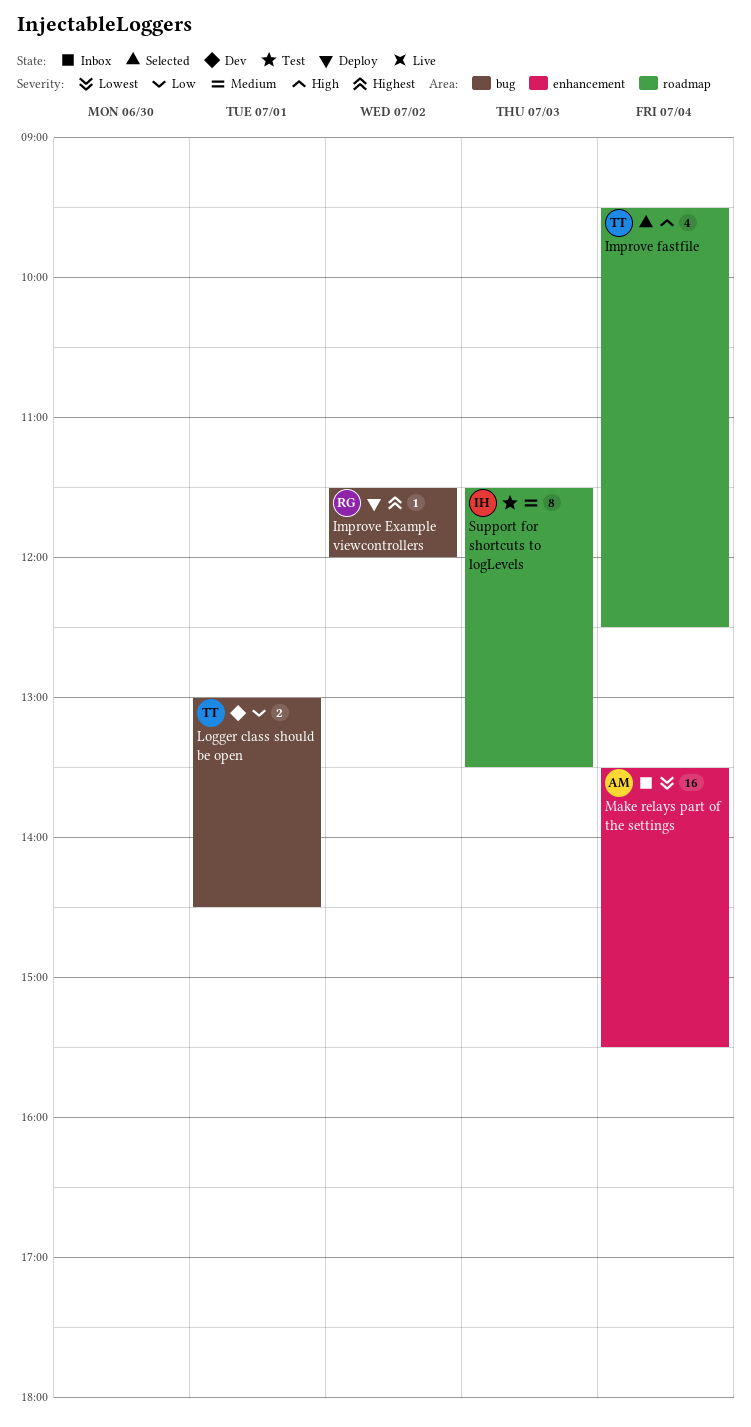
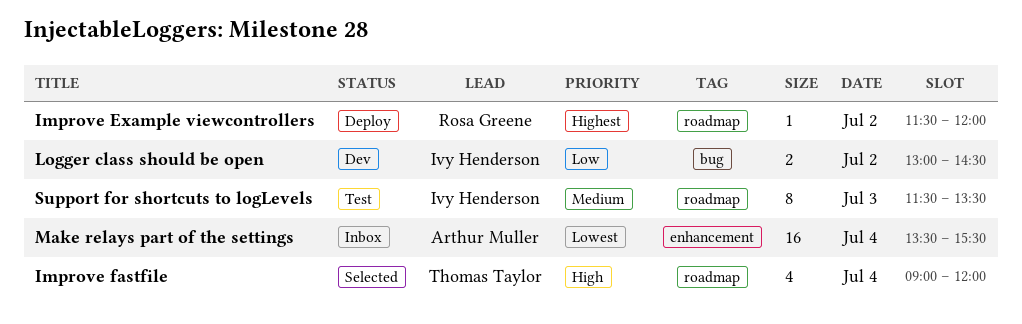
Improve Example viewcontrollers, label: bug -> roadmap
Improve fastfile, begins: 09:30 -> 09:00
Improve fastfile, ends: 12:30 -> 12:00
Logger class should be open, owner: Thomas Taylor -> Ivy Henderson
Logger class should be open, day: Jul 1 -> Jul 2

